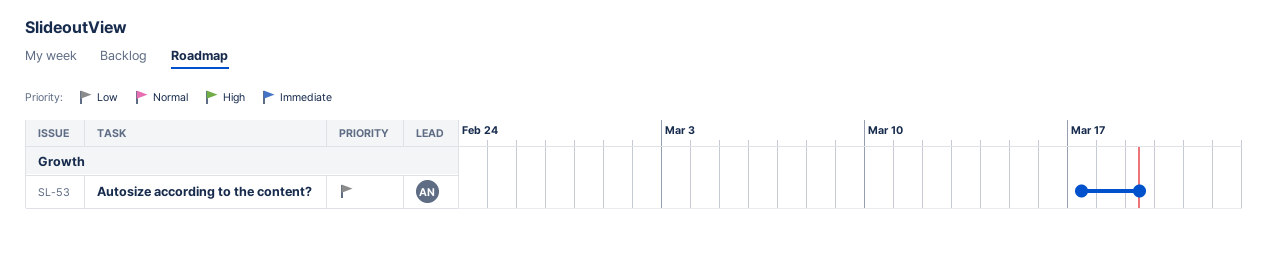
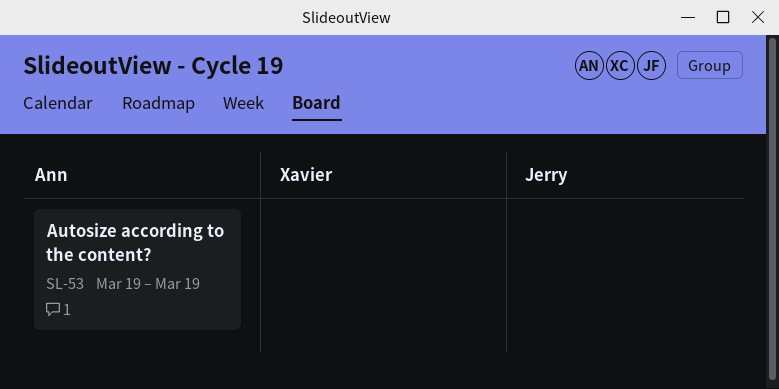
SL-53, start: Mar 17 -> Mar 19

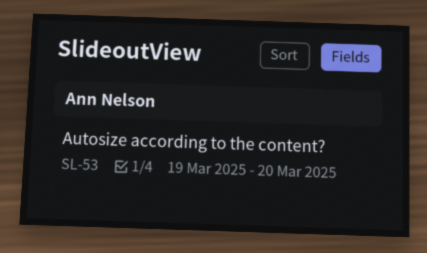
SL-53, due: Mar 19 -> Mar 20

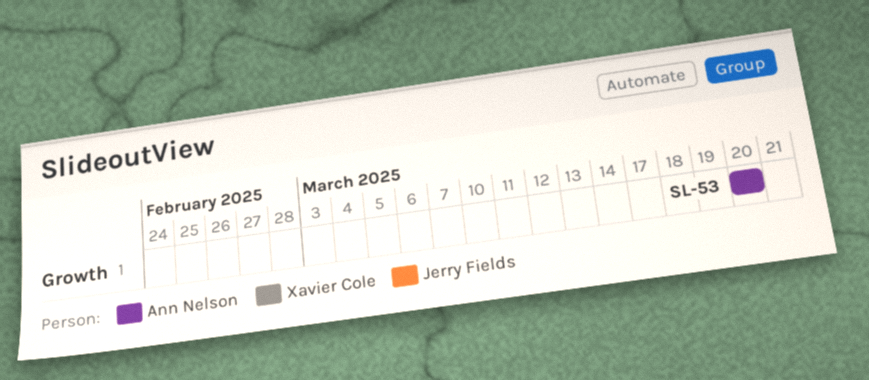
SL-53, start: Mar 19 -> Mar 20

